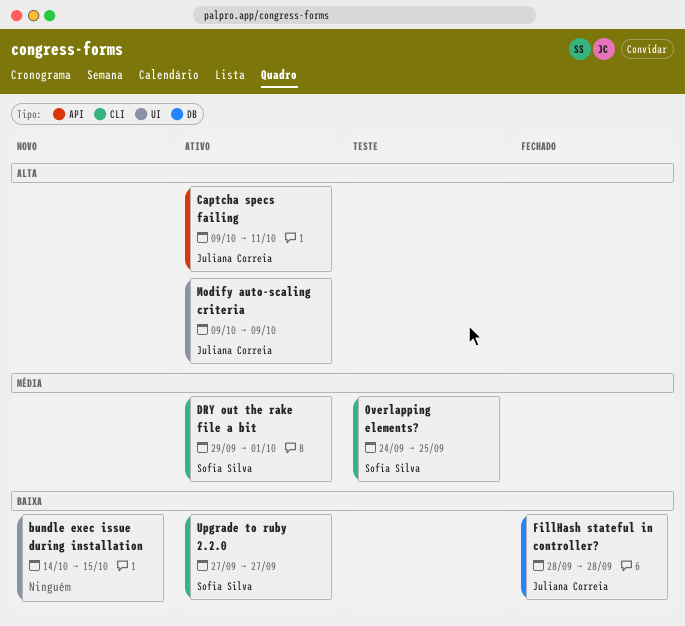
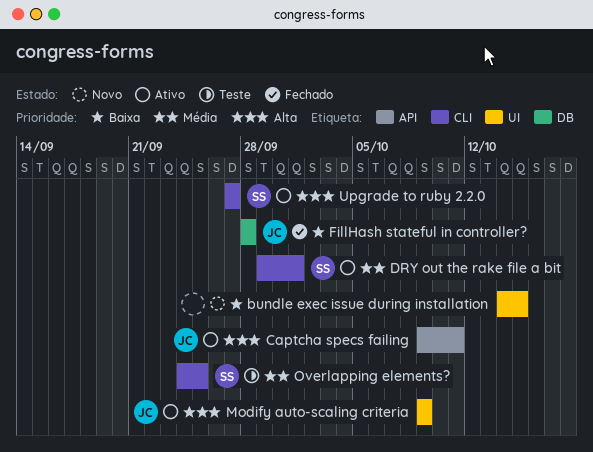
Upgrade to ruby 2.2.0, priority: Baixa -> Alta

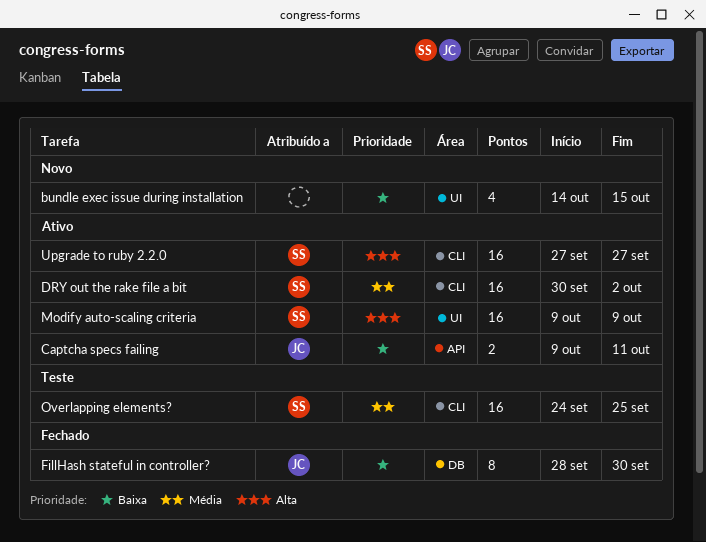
Captcha specs failing, priority: Alta -> Baixa
DRY out the rake file a bit, start: Sep 29 -> Sep 30
DRY out the rake file a bit, due: Oct 1 -> Oct 2
FillHash stateful in controller?, due: Sep 28 -> Sep 30
Modify auto-scaling criteria, owner: JC -> SS

